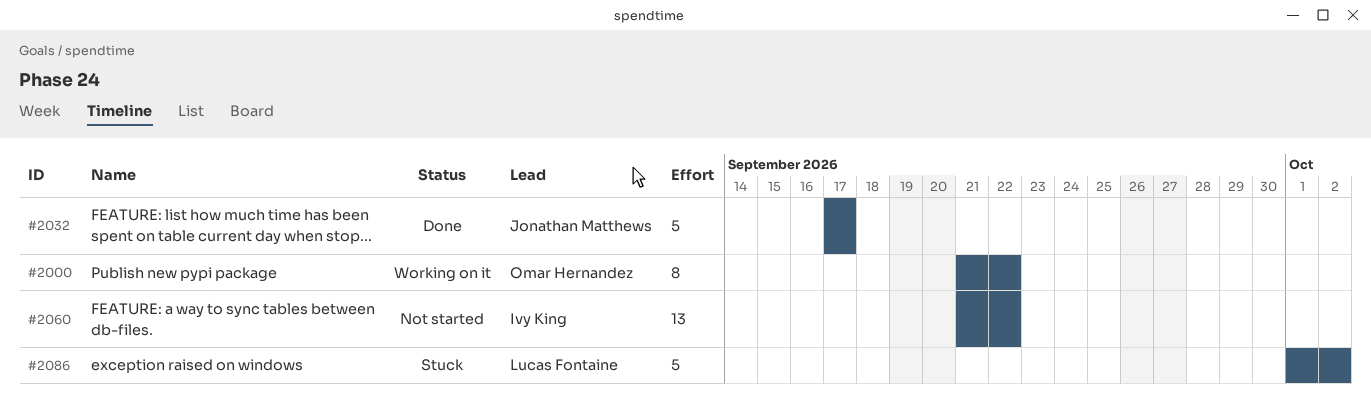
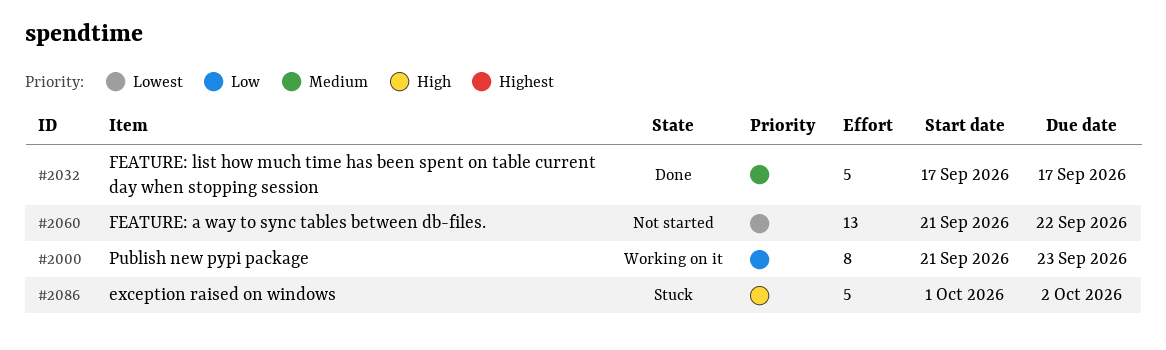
#2000, due: Sep 22 -> Sep 23

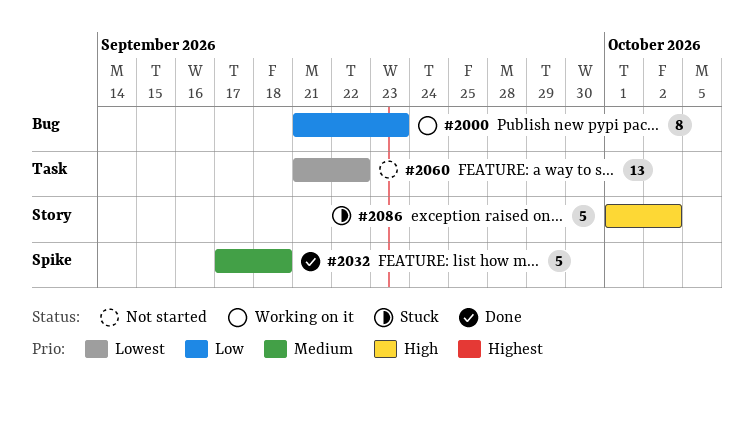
#2032, due: Sep 17 -> Sep 18

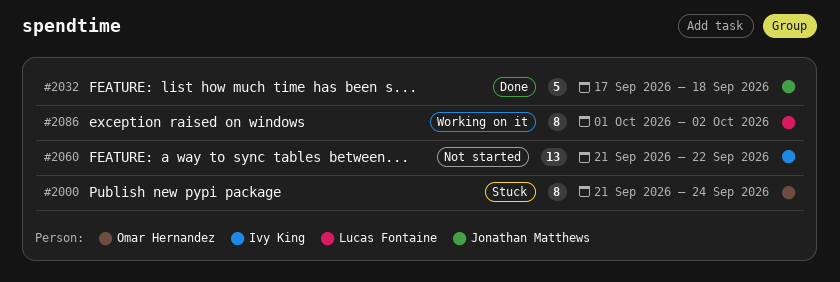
#2000, status: Working on it -> Stuck
#2000, due: Sep 23 -> Sep 24
#2086, status: Stuck -> Working on it
#2086, estimate: 5 -> 8

